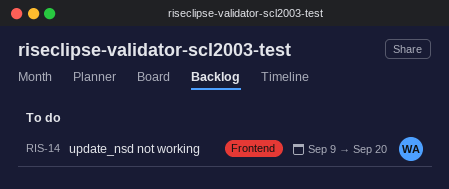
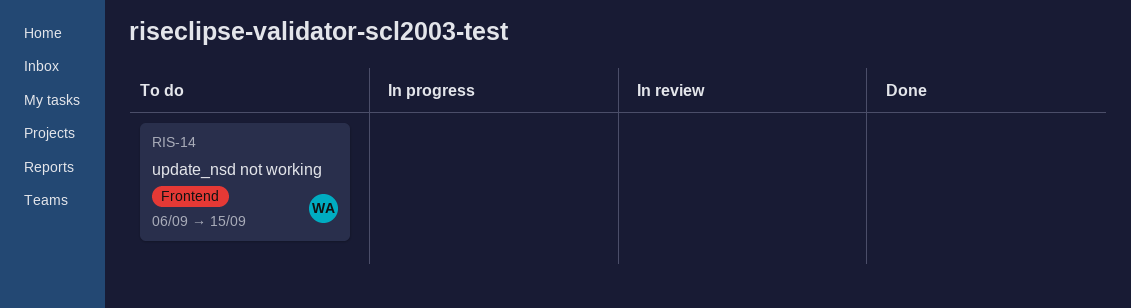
RIS-14, start: Sep 9 -> Sep 6
RIS-14, due: Sep 20 -> Sep 15

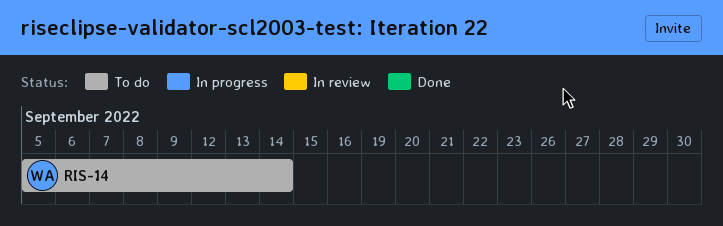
RIS-14, start: Sep 6 -> Sep 5
RIS-14, due: Sep 15 -> Sep 14

